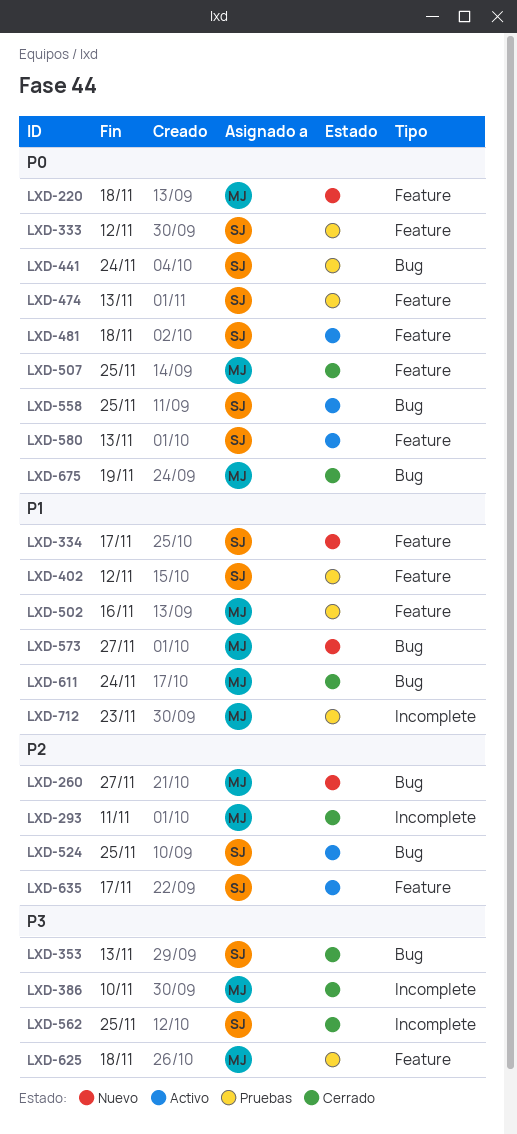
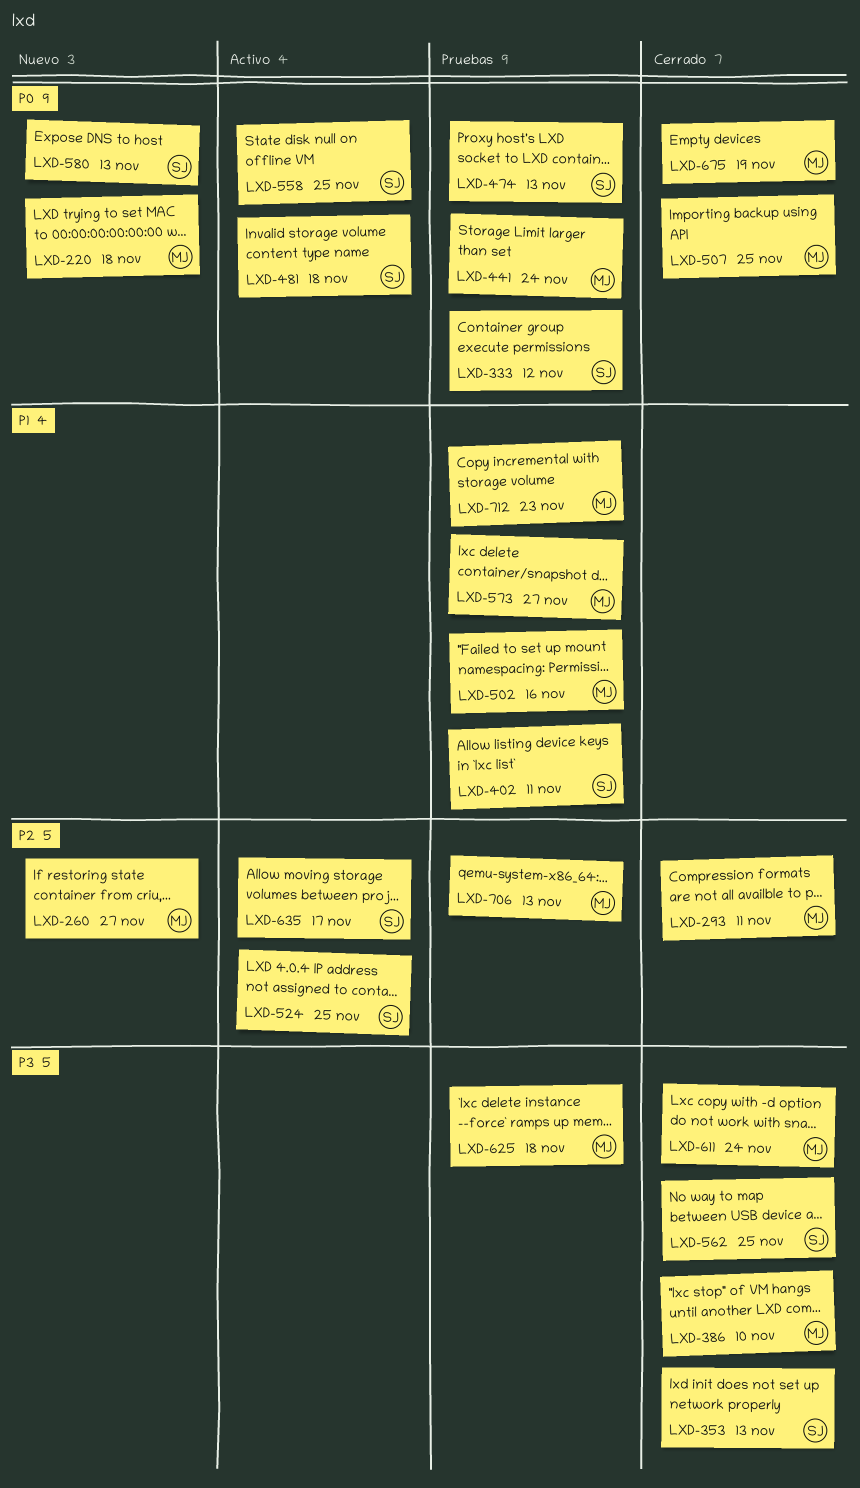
LXD-334: present -> none
LXD-402, due: Nov 12 -> Nov 11
LXD-441, owner: SJ -> MJ
LXD-573, status: Nuevo -> Pruebas
LXD-580, status: Activo -> Nuevo
LXD-611, priority: P1 -> P3
LXD-706: none -> present

